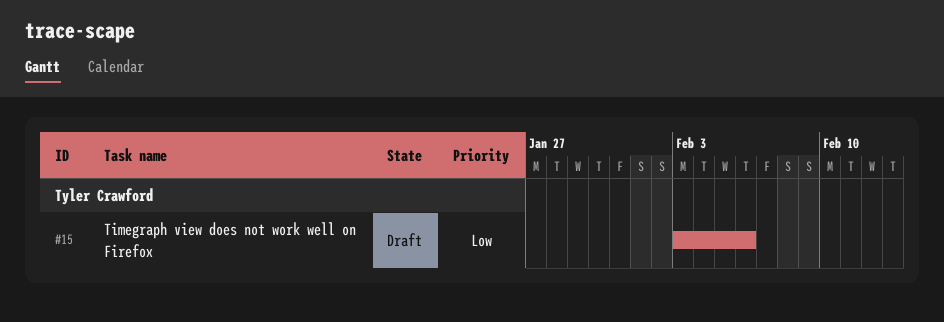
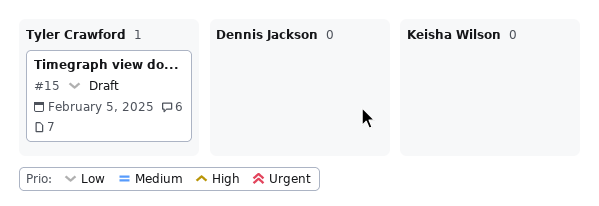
#15, due: Feb 6 -> Feb 5

